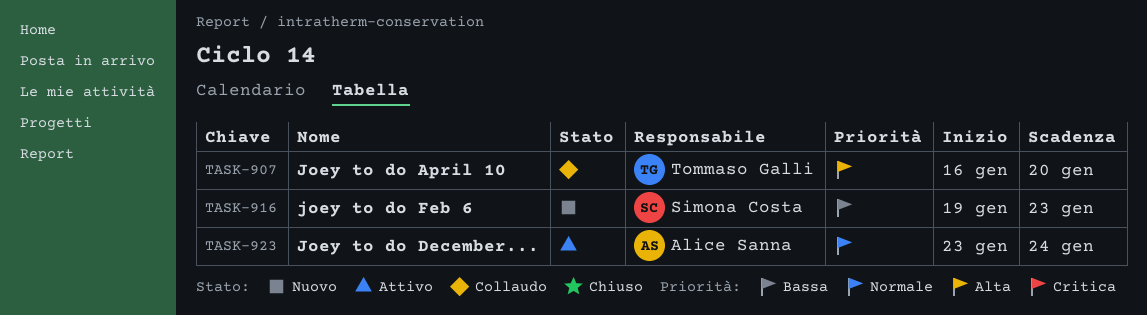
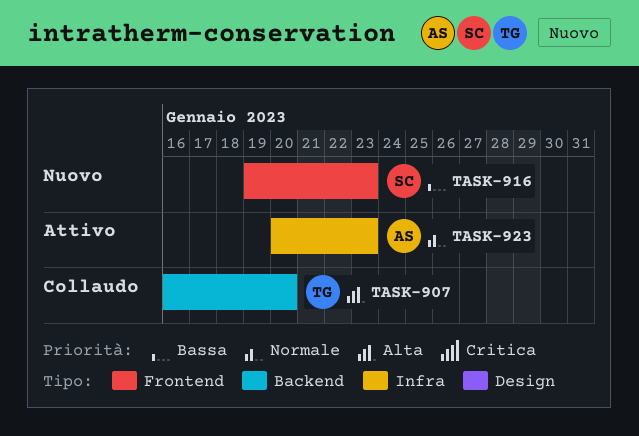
TASK-923, start: Jan 23 -> Jan 20
TASK-923, due: Jan 24 -> Jan 23

